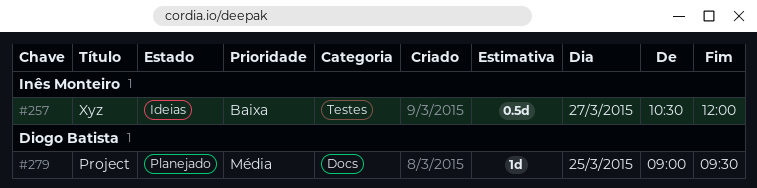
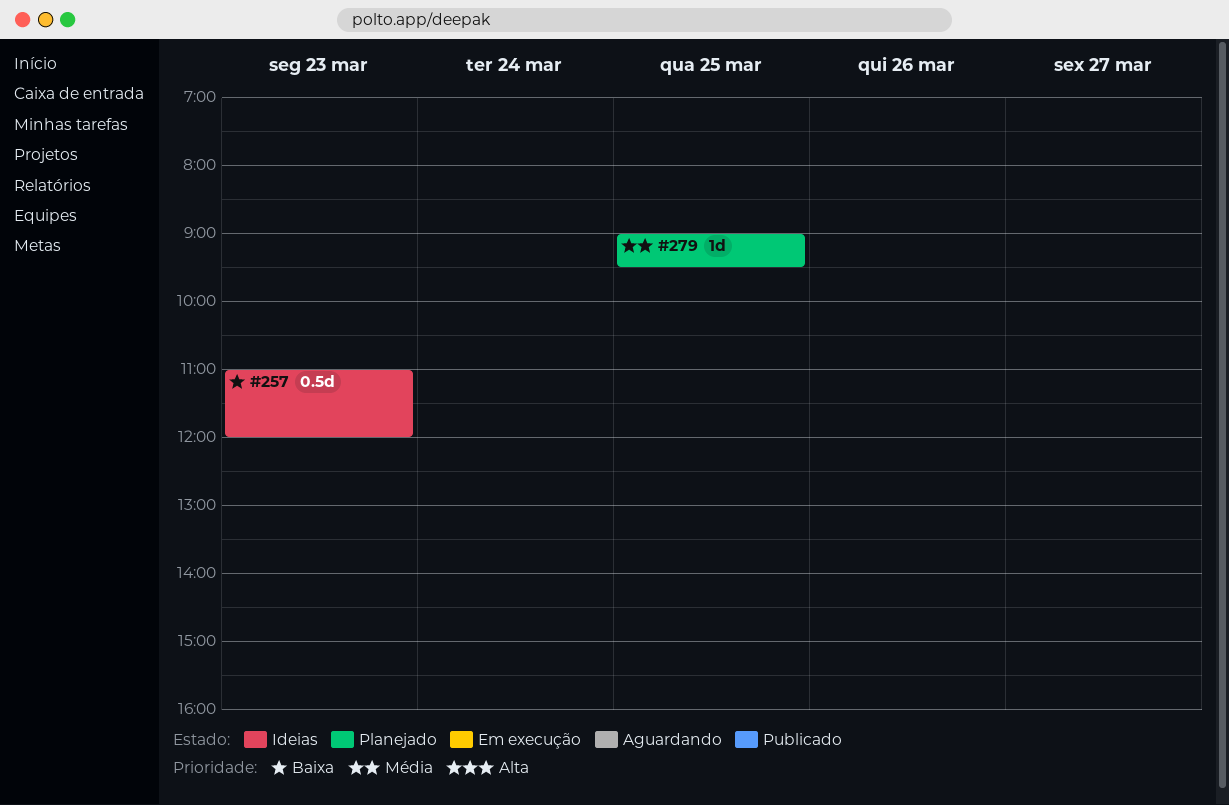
#257, day: Mar 27 -> Mar 23
#257, begins: 10:30 -> 11:00

